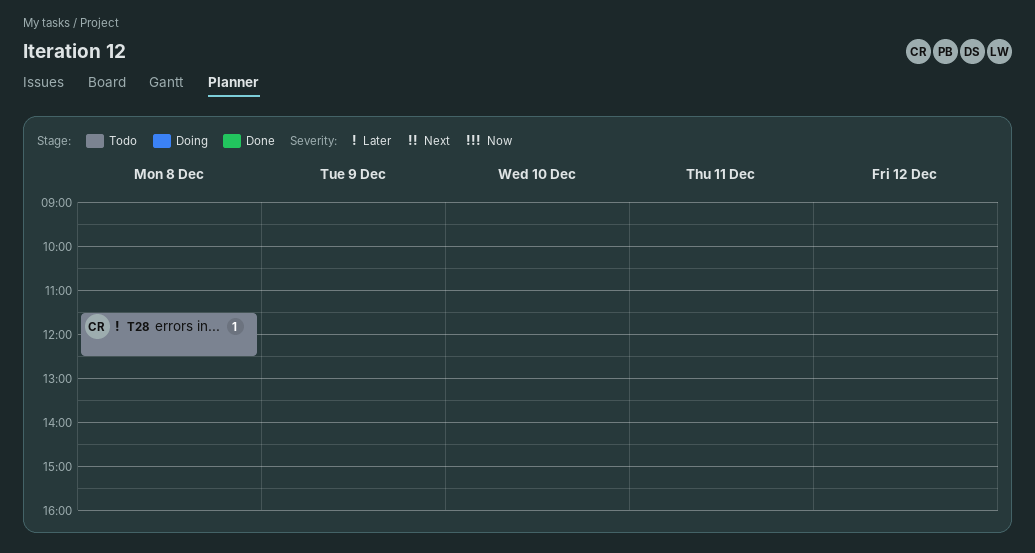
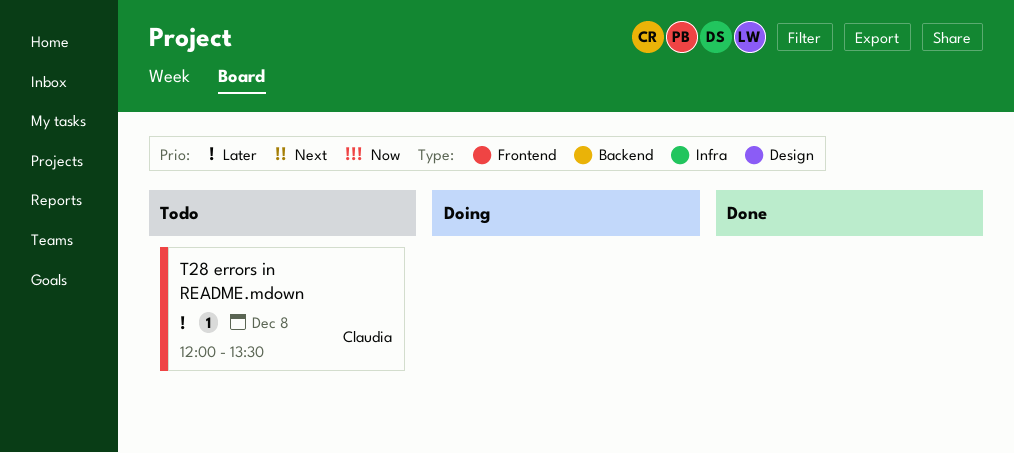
T28, begins: 11:30 -> 12:00
T28, ends: 12:30 -> 13:30

